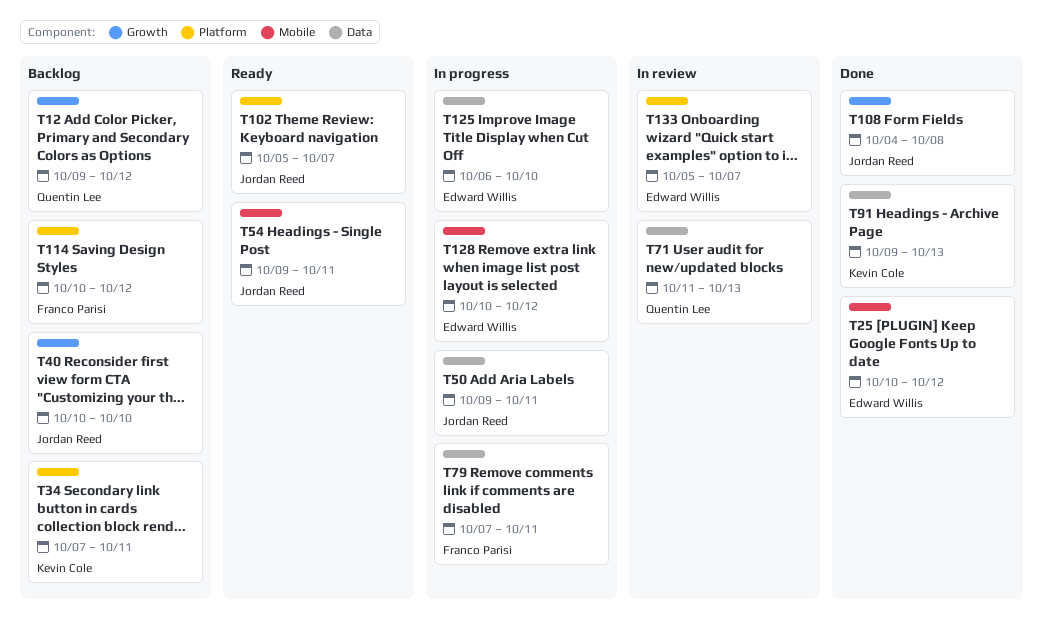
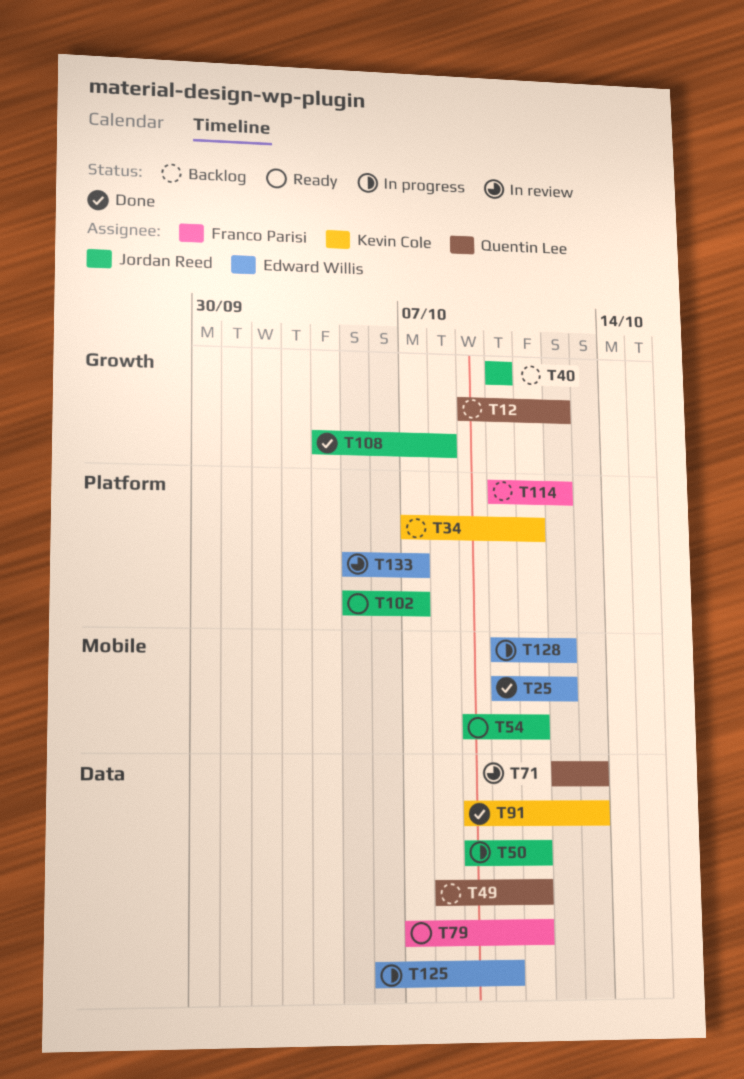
T49: none -> present
T71, start: Oct 11 -> Oct 12
T79, status: In progress -> Ready

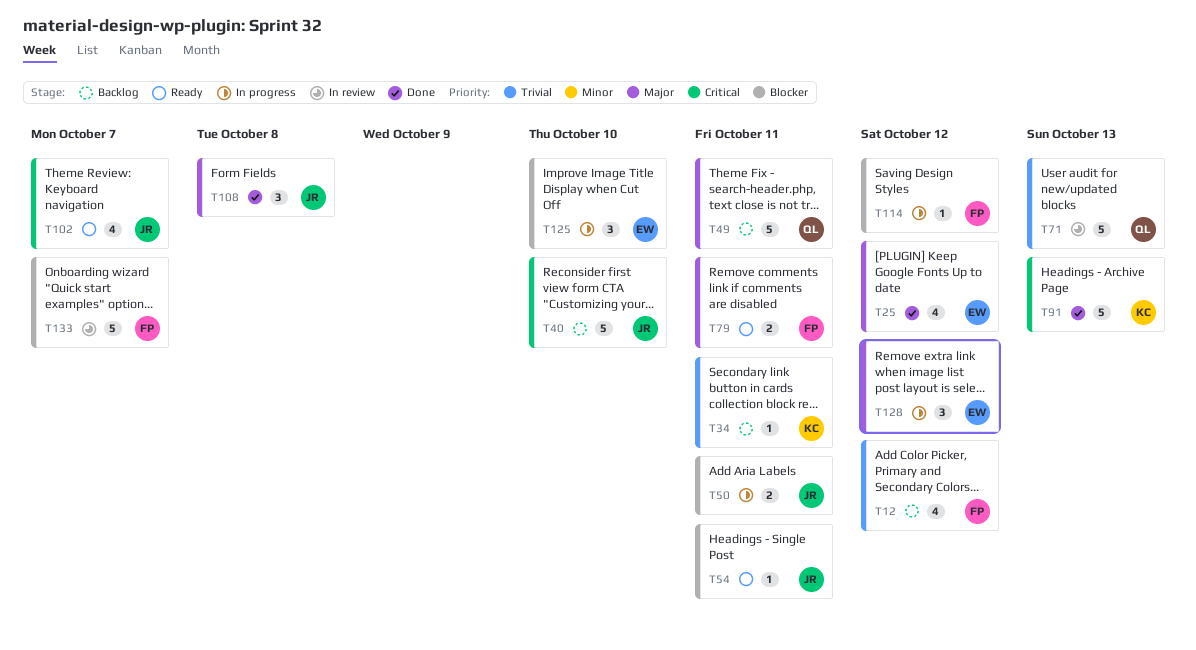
T12, owner: Quentin Lee -> Franco Parisi
T114, status: Backlog -> In progress
T133, owner: Edward Willis -> Franco Parisi

